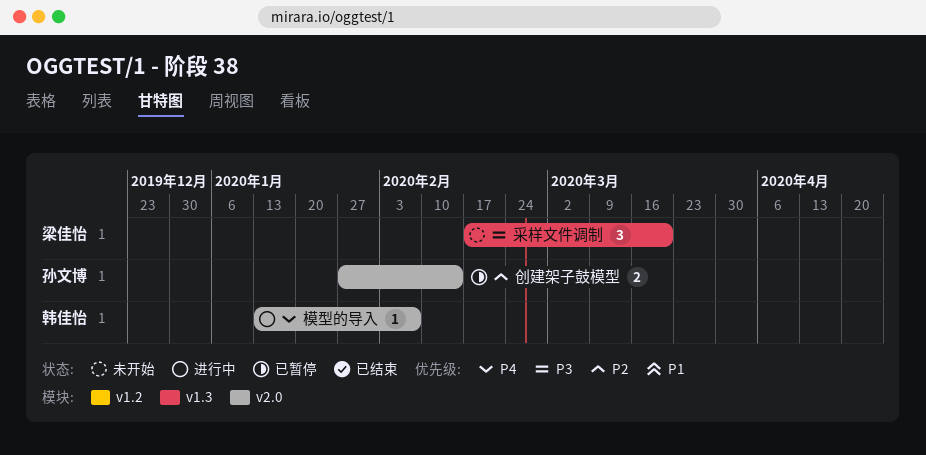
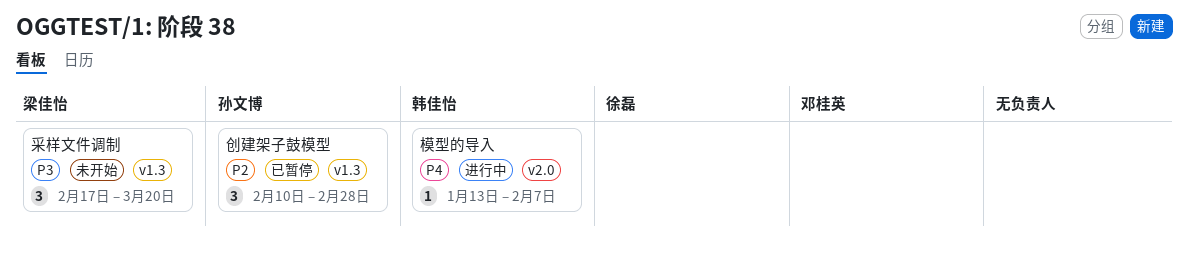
创建架子鼓模型, label: v2.0 -> v1.3
创建架子鼓模型, estimate: 2 -> 3
创建架子鼓模型, start: Jan 27 -> Feb 10
创建架子鼓模型, due: Feb 14 -> Feb 28

